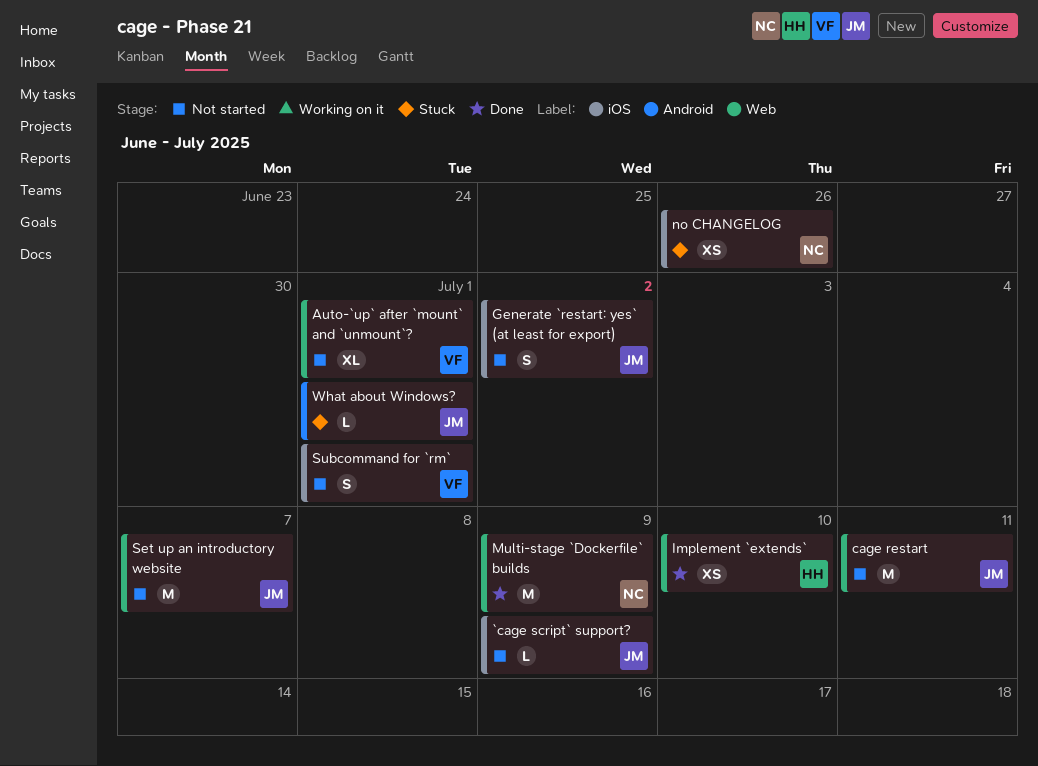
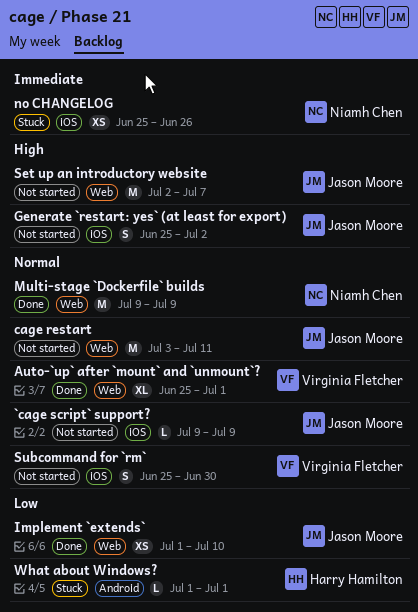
Auto-`up` after `mount` and `unmount`?, status: Not started -> Done
Implement `extends`, owner: Harry Hamilton -> Jason Moore
Subcommand for `rm`, due: Jul 1 -> Jun 30
What about Windows?, owner: Jason Moore -> Harry Hamilton

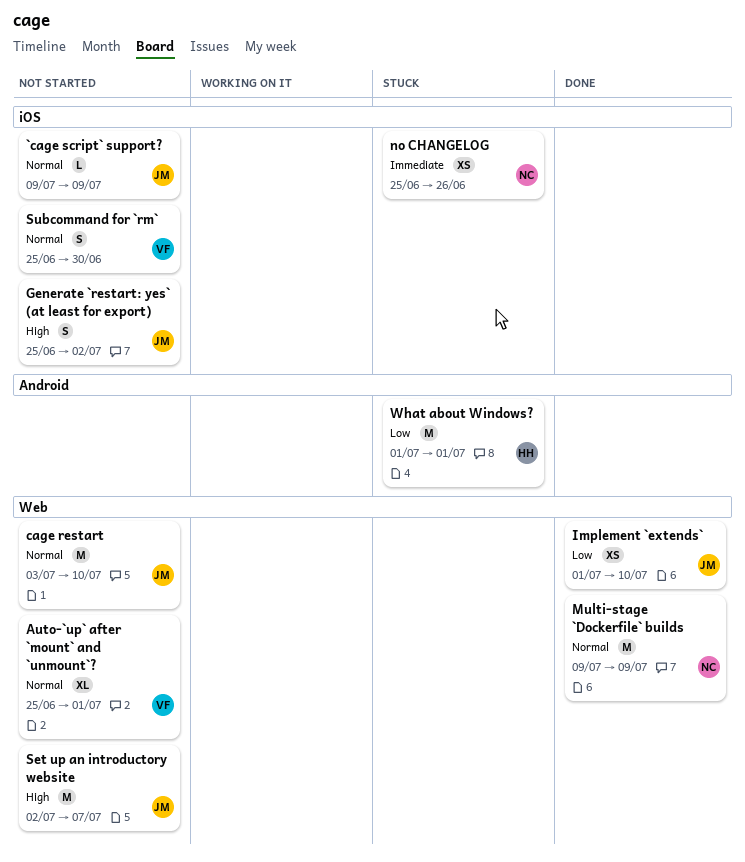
Auto-`up` after `mount` and `unmount`?, status: Done -> Not started
cage restart, due: Jul 11 -> Jul 10
What about Windows?, estimate: L -> M

